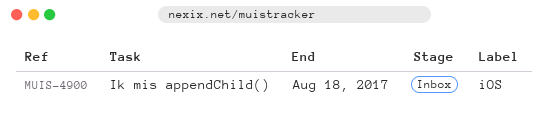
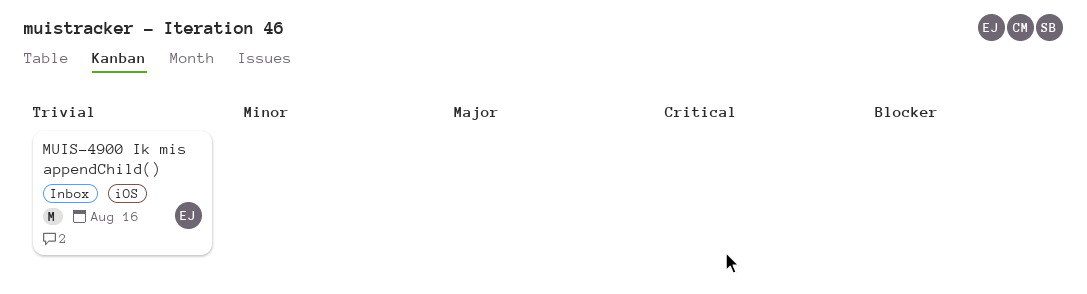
MUIS-4900, due: Aug 18 -> Aug 16

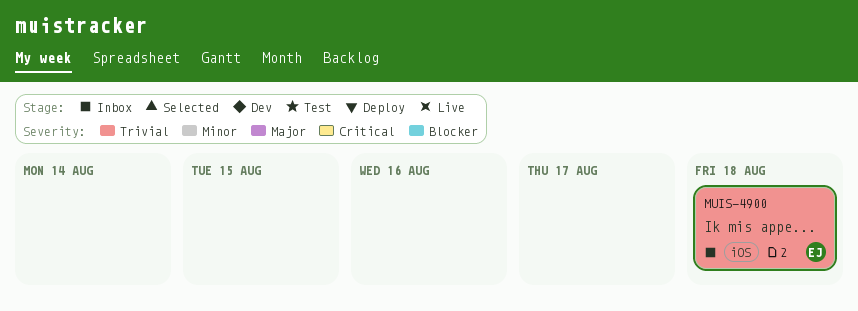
MUIS-4900, due: Aug 16 -> Aug 18

